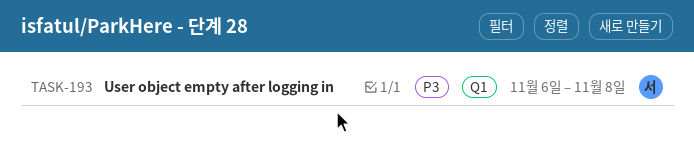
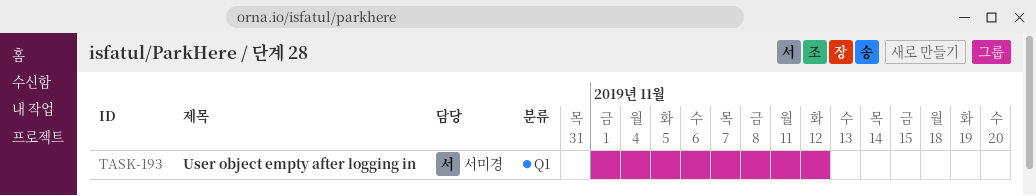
TASK-193, start: Nov 6 -> Nov 1
TASK-193, due: Nov 8 -> Nov 12

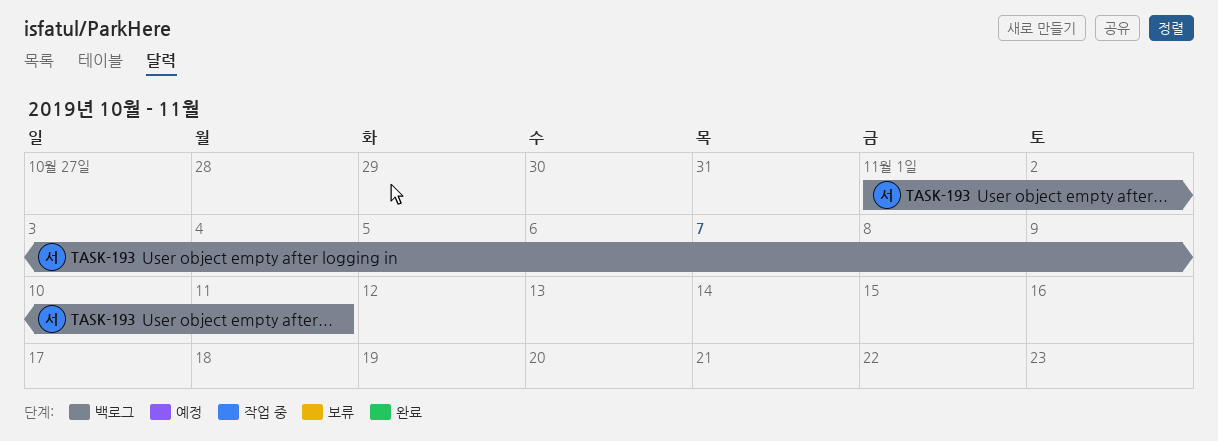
TASK-193, due: Nov 12 -> Nov 11

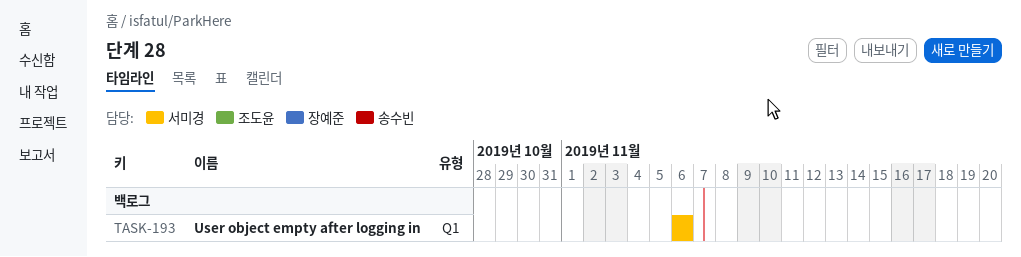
TASK-193, start: Nov 1 -> Nov 6
TASK-193, due: Nov 11 -> Nov 6

